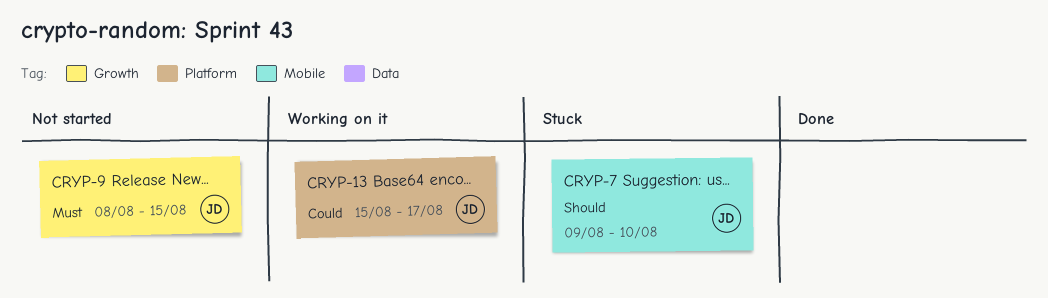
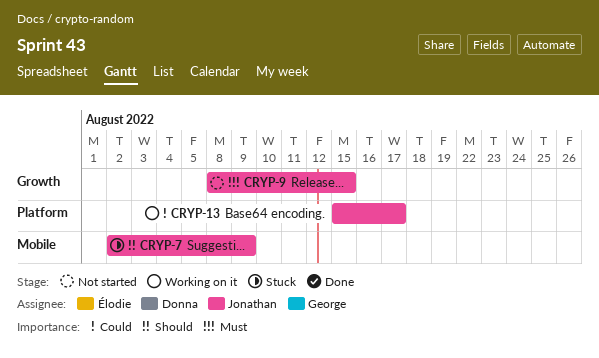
CRYP-7, start: Aug 9 -> Aug 2
CRYP-7, due: Aug 10 -> Aug 9

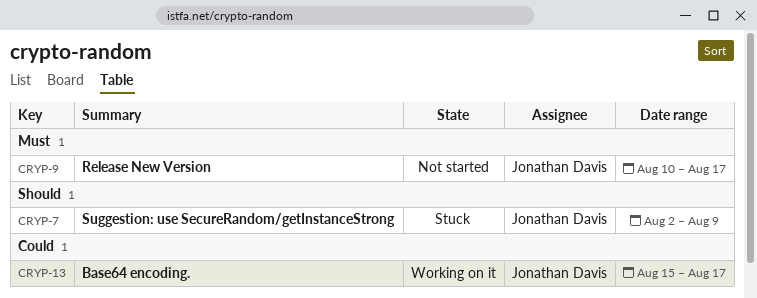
CRYP-9, start: Aug 8 -> Aug 10
CRYP-9, due: Aug 15 -> Aug 17

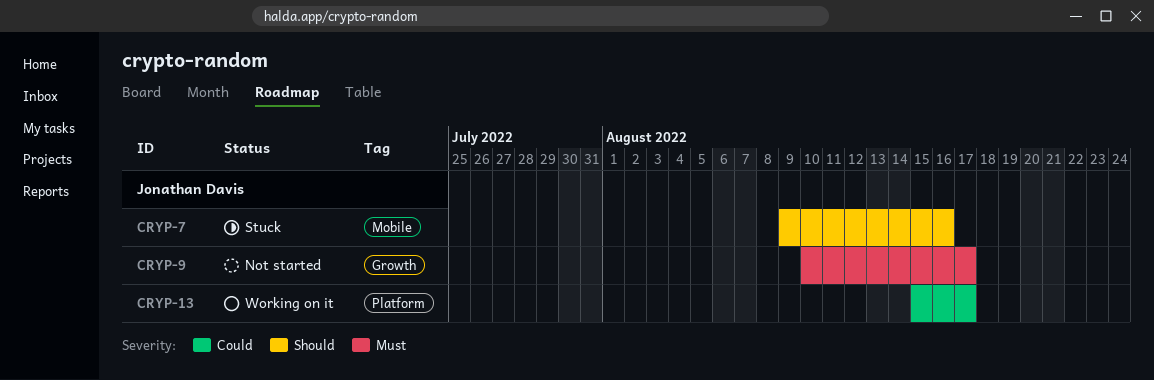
CRYP-7, start: Aug 2 -> Aug 9
CRYP-7, due: Aug 9 -> Aug 16

